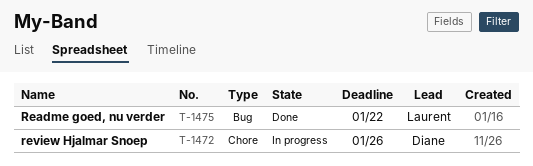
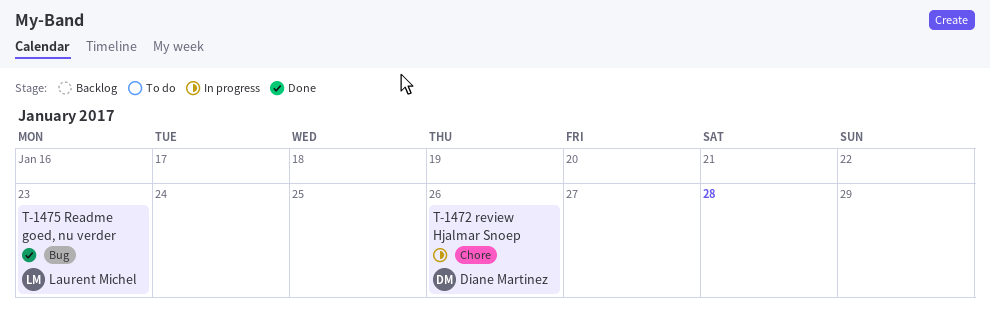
T-1475, due: Jan 22 -> Jan 23

